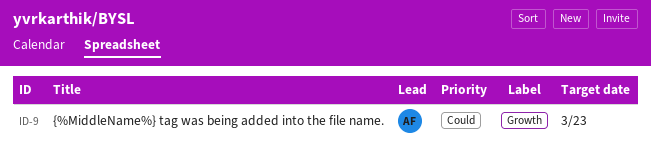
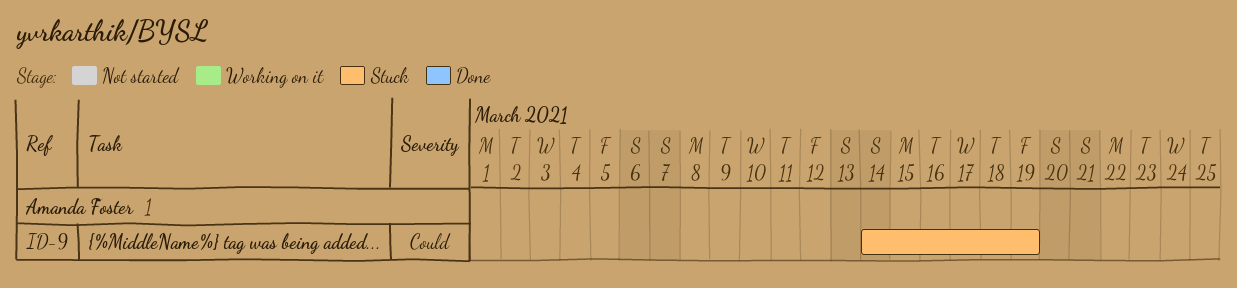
ID-9, due: Mar 23 -> Mar 19

